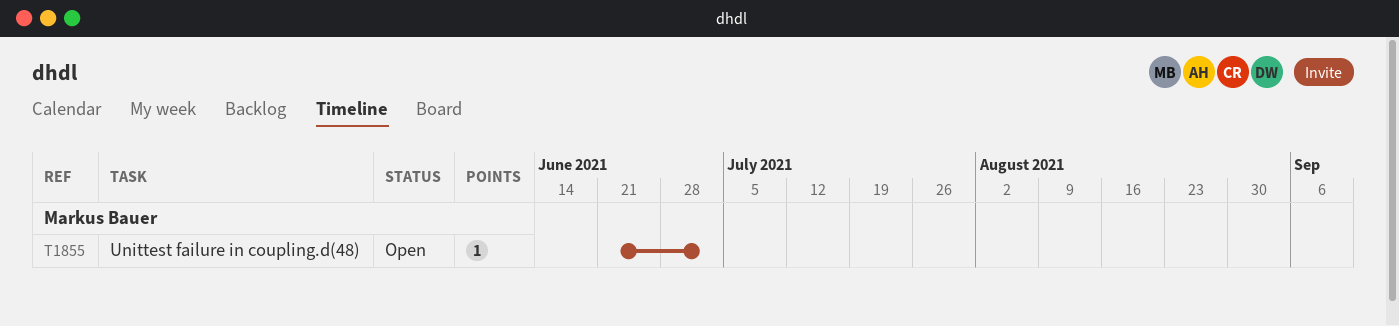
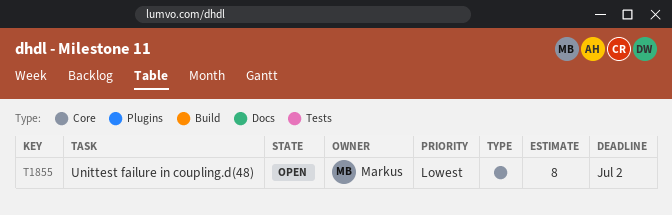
T1855, estimate: 1 -> 8

